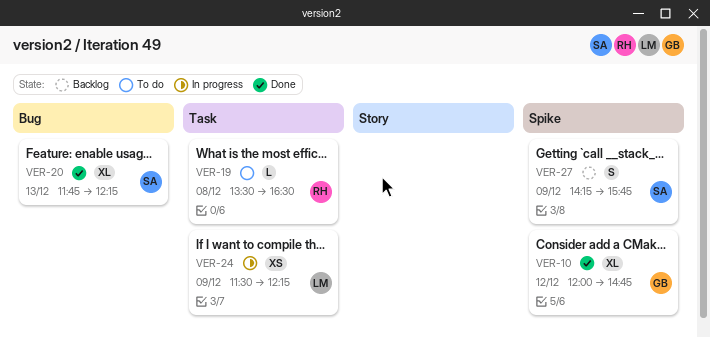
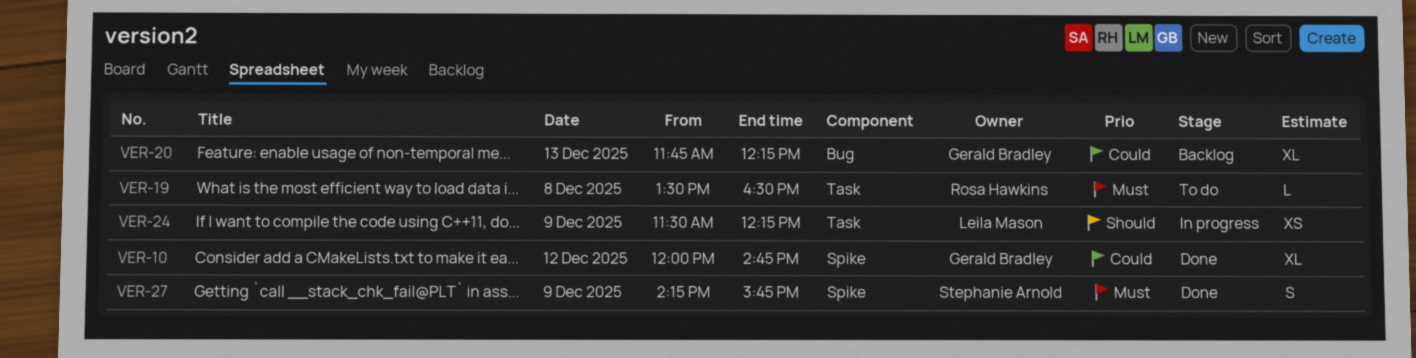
VER-20, status: Done -> Backlog
VER-20, owner: Stephanie Arnold -> Gerald Bradley
VER-27, status: Backlog -> Done

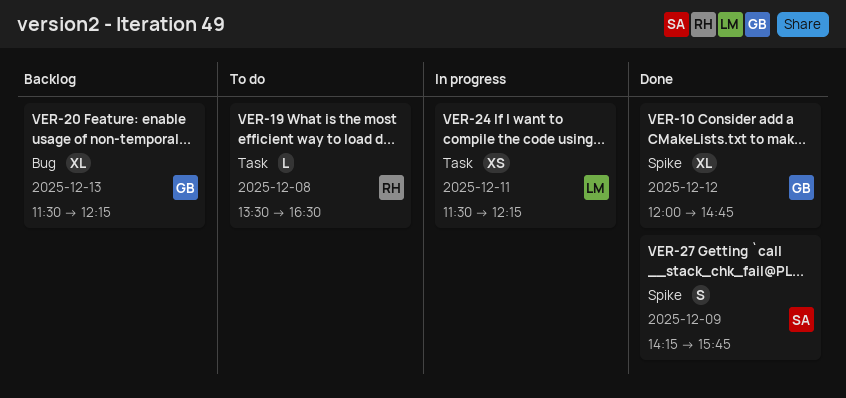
VER-20, begins: 11:45 -> 11:30
VER-24, day: Dec 9 -> Dec 11

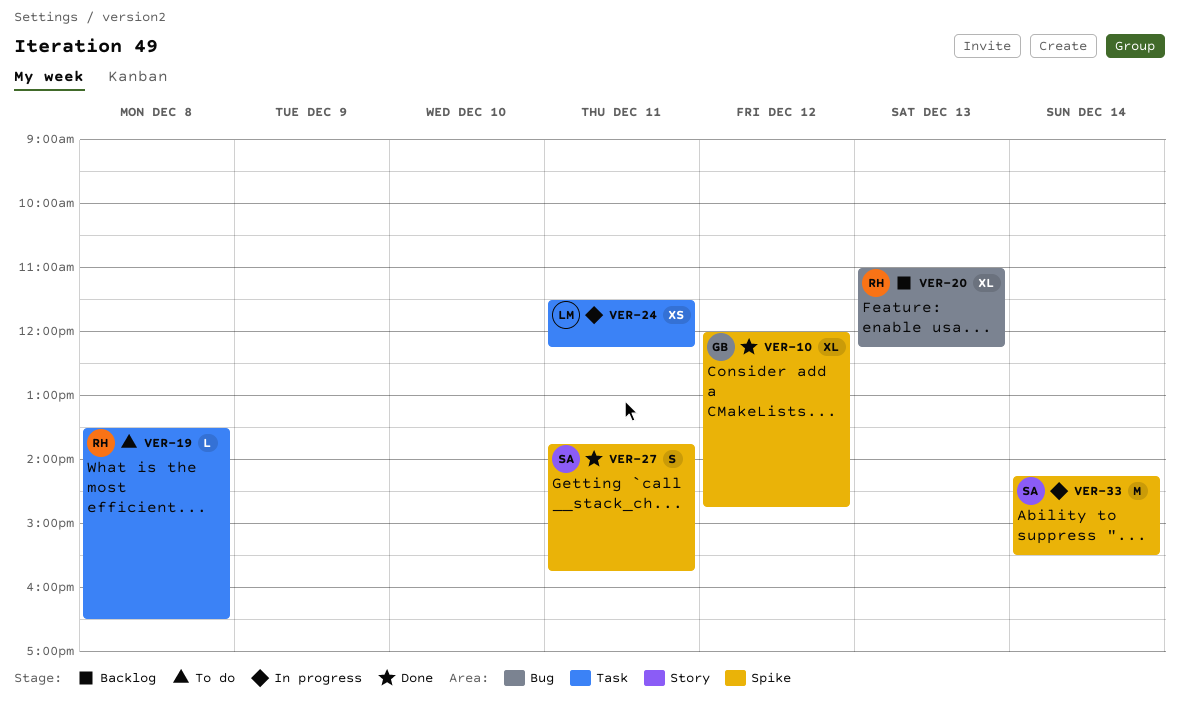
VER-20, owner: GB -> RH
VER-20, begins: 11:30 -> 11:00
VER-27, day: Dec 9 -> Dec 11
VER-27, begins: 14:15 -> 13:45
VER-33: none -> present

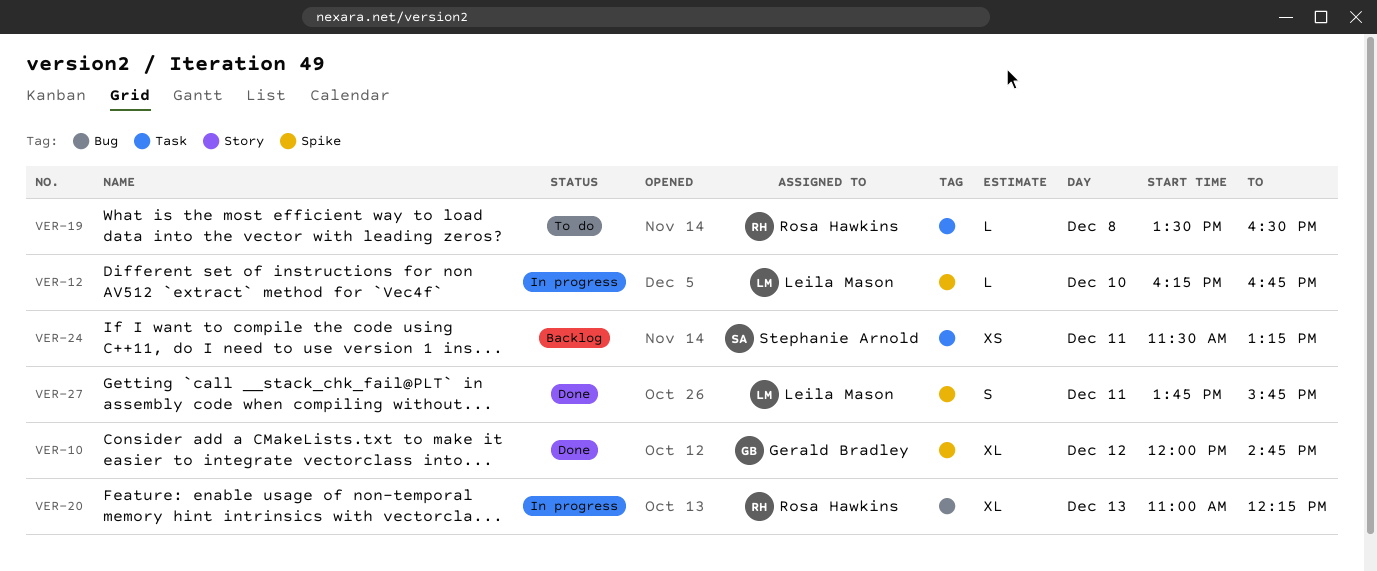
VER-12: none -> present
VER-20, status: Backlog -> In progress
VER-24, status: In progress -> Backlog
VER-24, owner: Leila Mason -> Stephanie Arnold
VER-24, ends: 12:15 -> 13:15
VER-27, owner: Stephanie Arnold -> Leila Mason
VER-33: present -> none

